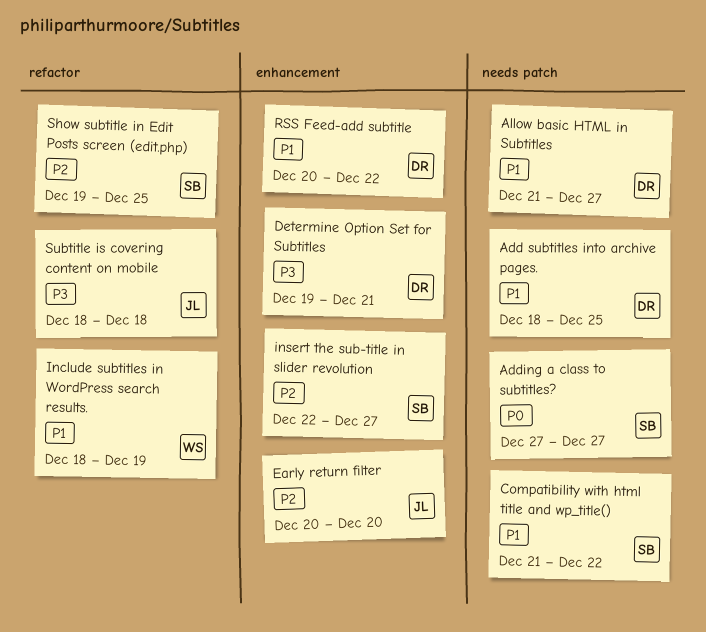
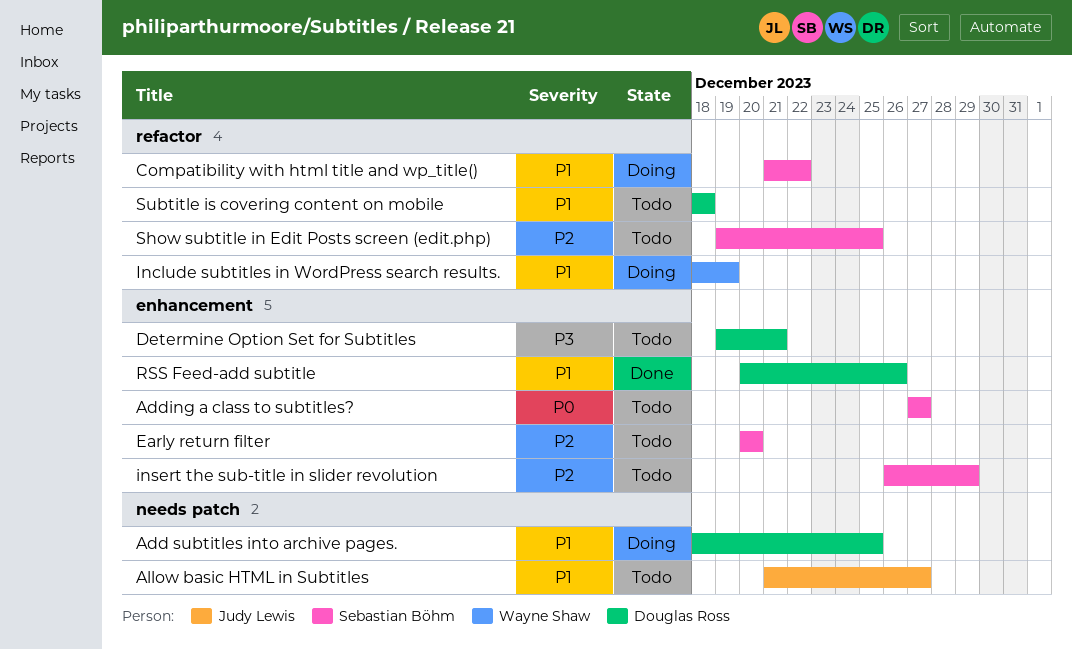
Adding a class to subtitles?, label: needs patch -> enhancement
Allow basic HTML in Subtitles, owner: Douglas Ross -> Judy Lewis
Compatibility with html title and wp_title(), label: needs patch -> refactor
Early return filter, owner: Judy Lewis -> Sebastian Böhm
insert the sub-title in slider revolution, start: Dec 22 -> Dec 26
insert the sub-title in slider revolution, due: Dec 27 -> Dec 29
RSS Feed-add subtitle, due: Dec 22 -> Dec 26
Subtitle is covering content on mobile, owner: Judy Lewis -> Douglas Ross
Subtitle is covering content on mobile, priority: P3 -> P1

